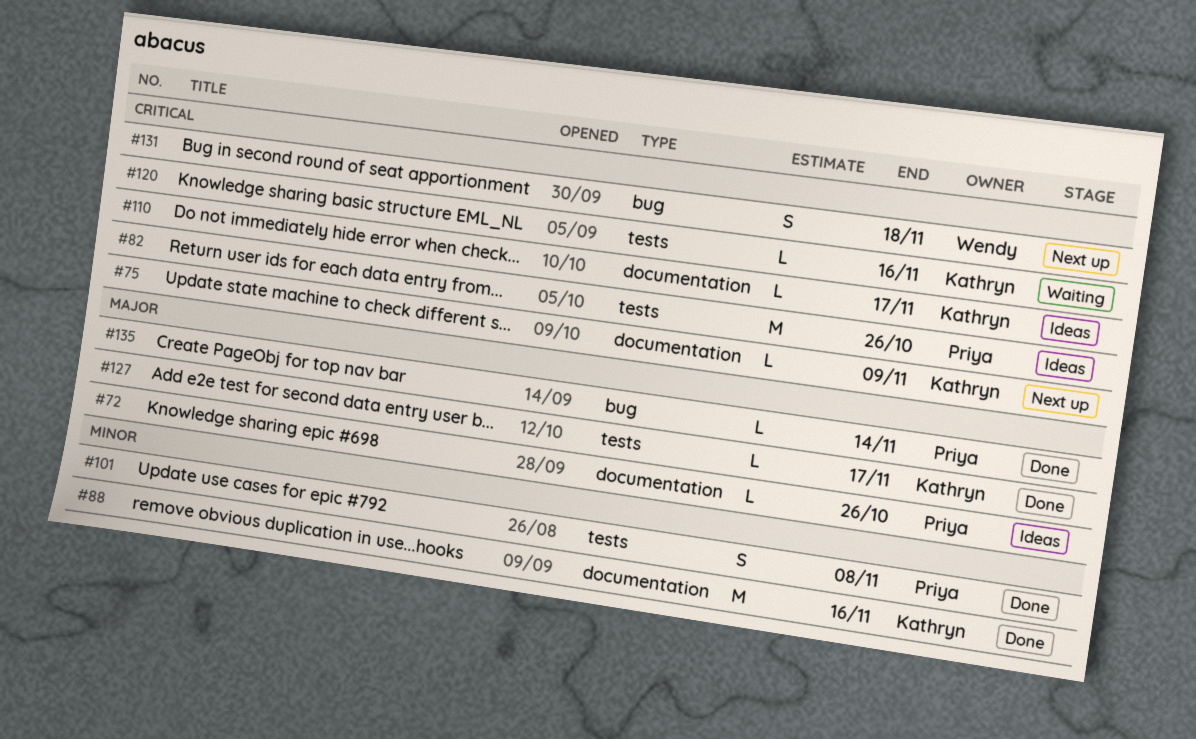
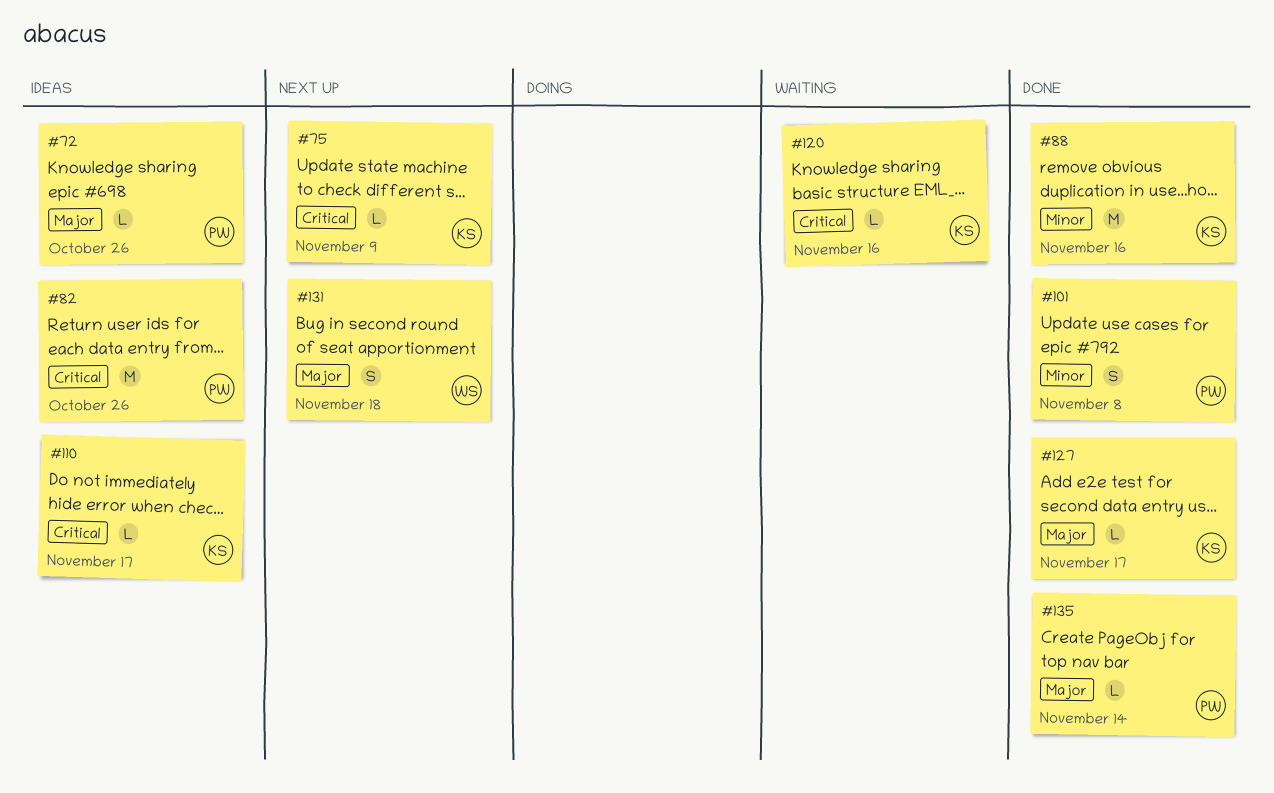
#131, priority: Critical -> Major

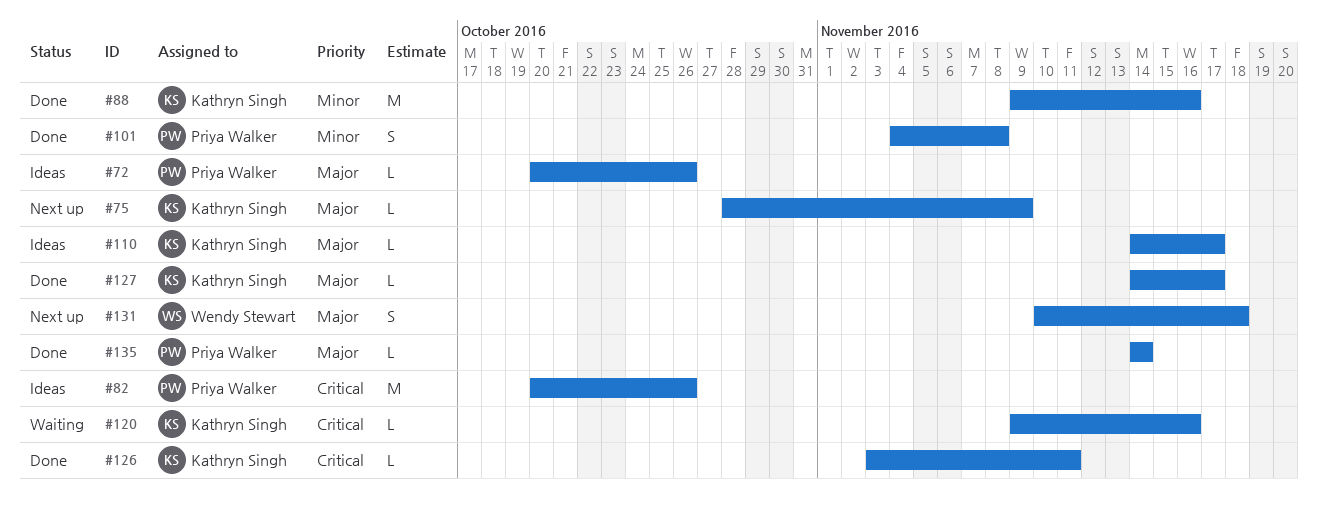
#75, priority: Critical -> Major
#110, priority: Critical -> Major
#126: none -> present

